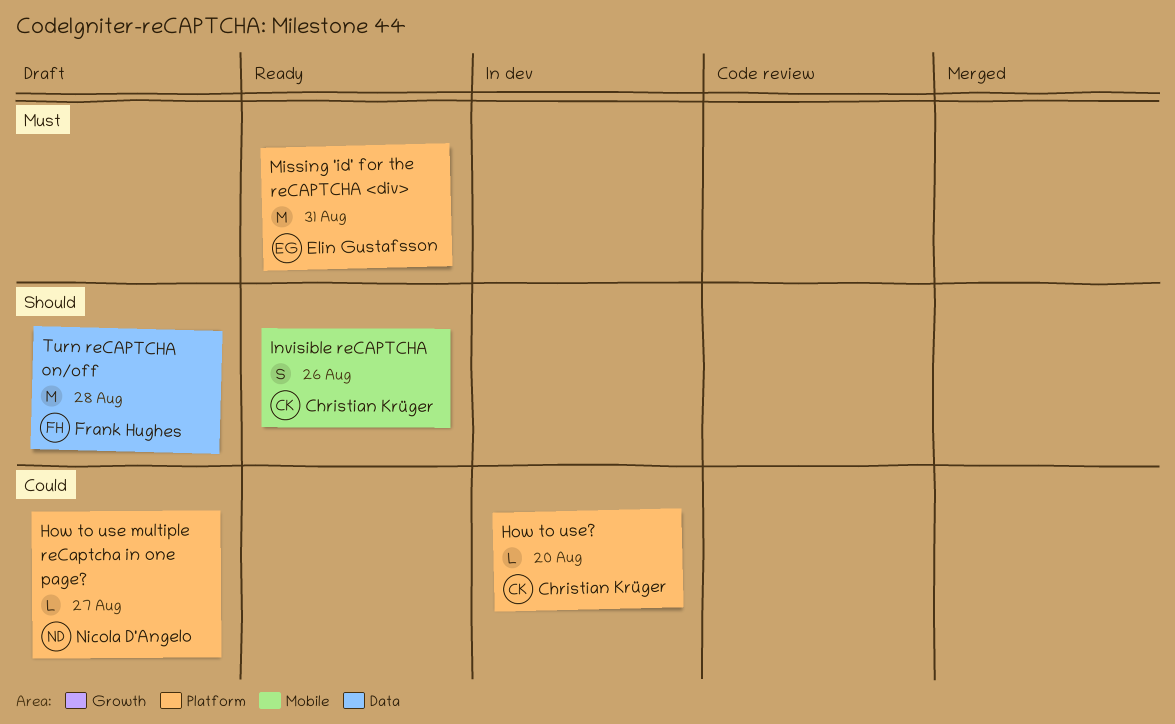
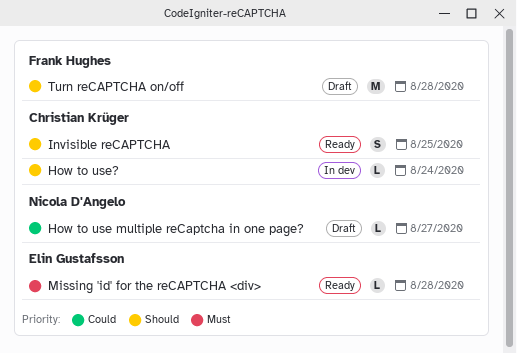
How to use?, priority: Could -> Should
How to use?, due: Aug 20 -> Aug 24
Invisible reCAPTCHA, due: Aug 26 -> Aug 25
Missing 'id' for the reCAPTCHA <div>, estimate: M -> L
Missing 'id' for the reCAPTCHA <div>, due: Aug 31 -> Aug 28

